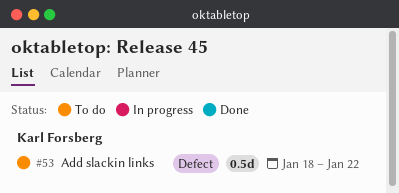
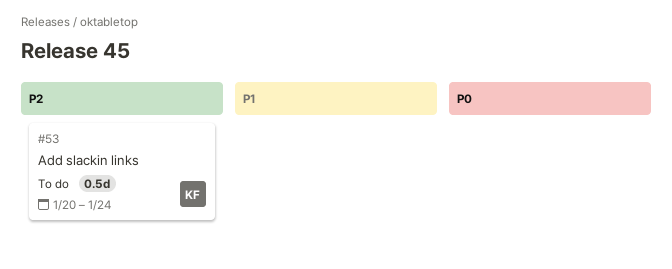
#53, start: Jan 18 -> Jan 20
#53, due: Jan 22 -> Jan 24

